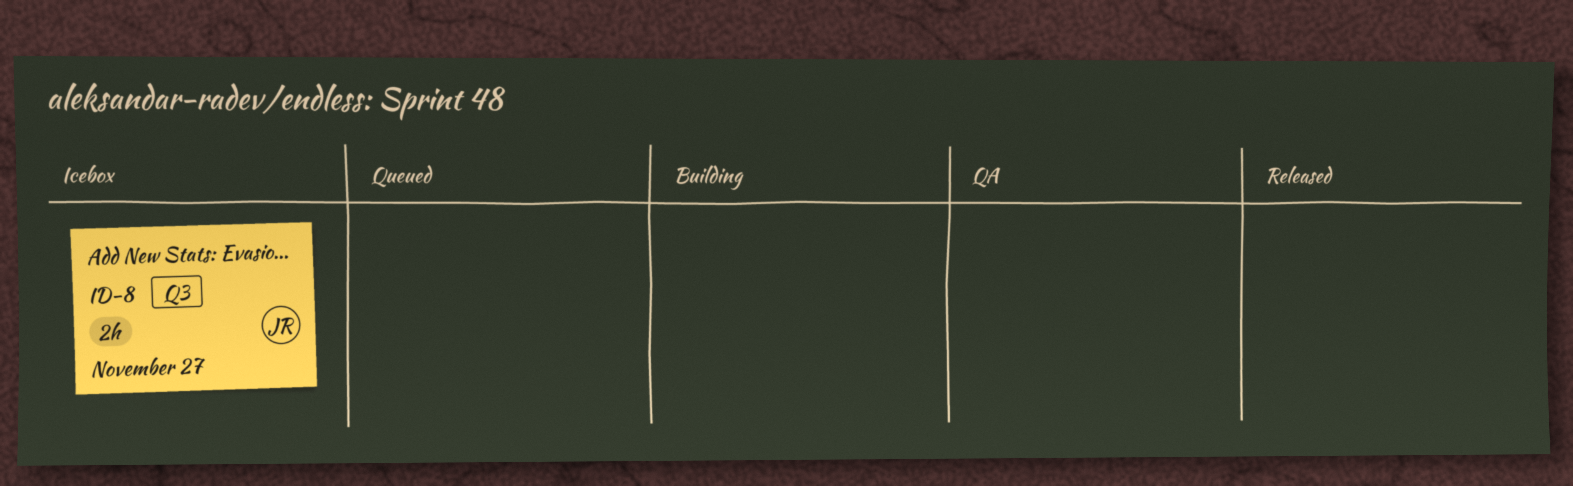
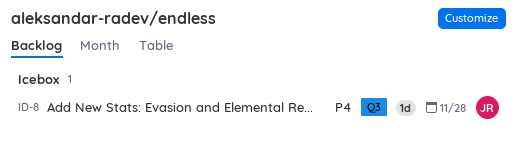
ID-8, estimate: 2h -> 1d
ID-8, due: Nov 27 -> Nov 28

